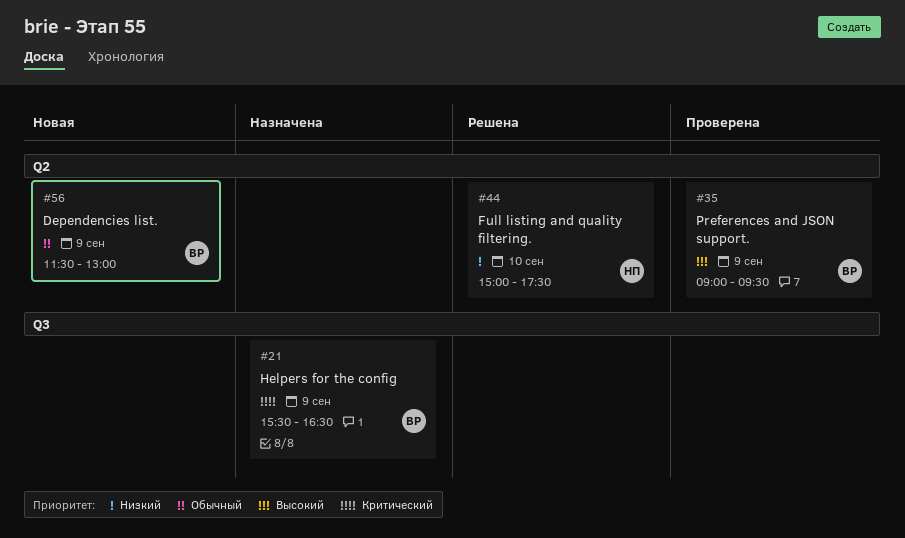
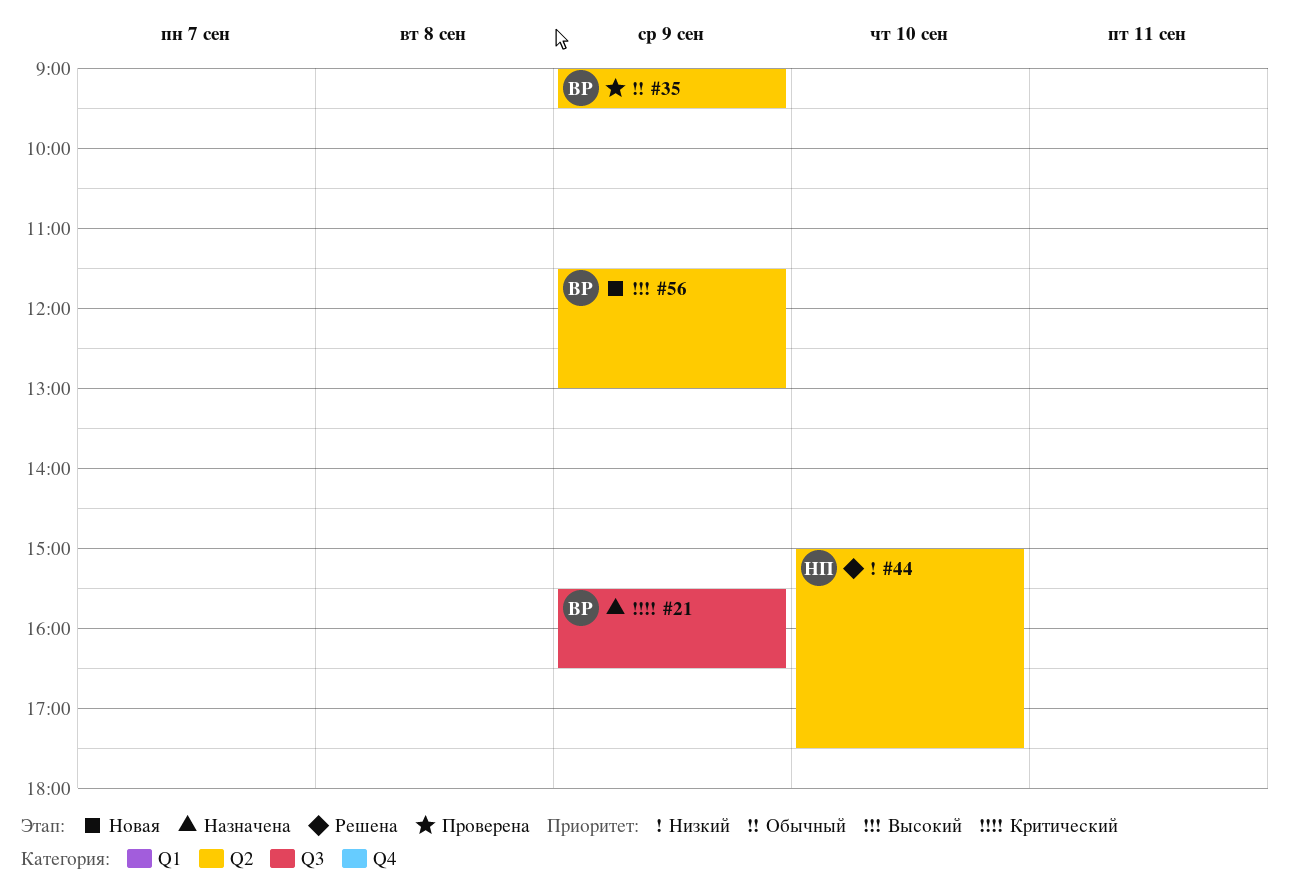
#35, priority: Высокий -> Обычный
#56, priority: Обычный -> Высокий

